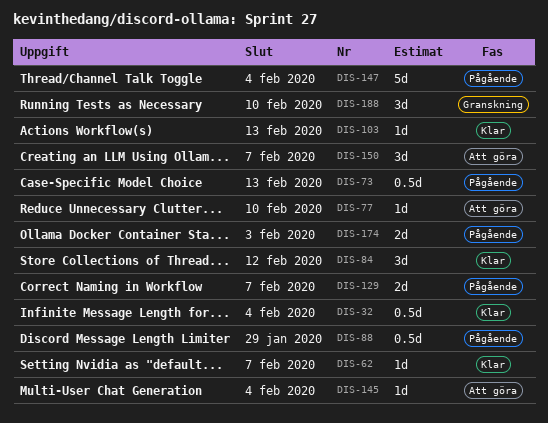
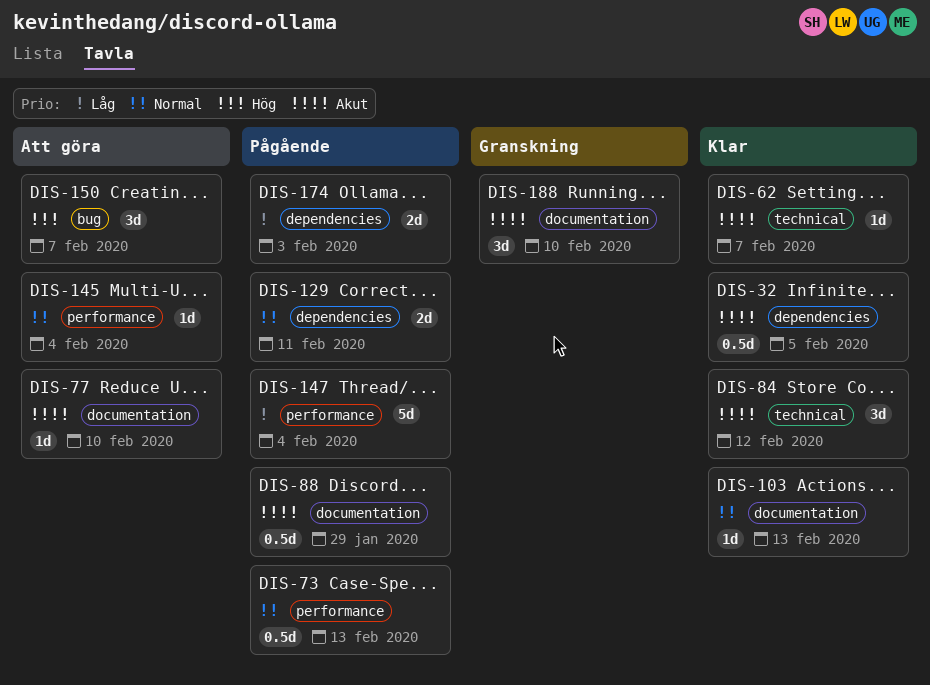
DIS-32, due: Feb 4 -> Feb 5
DIS-129, due: Feb 7 -> Feb 11

